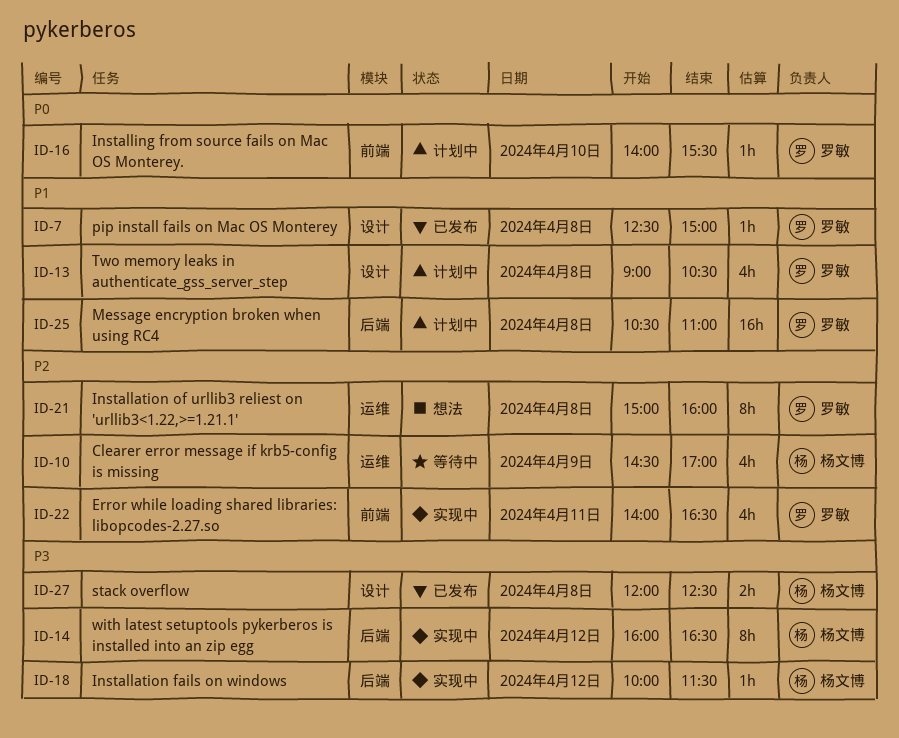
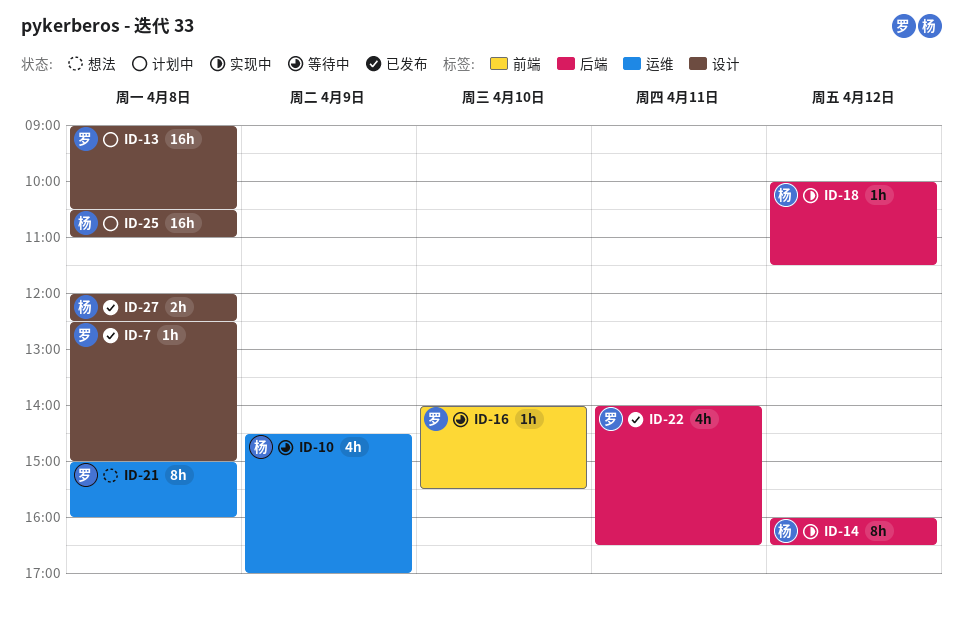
ID-13, estimate: 4h -> 16h
ID-16, status: 计划中 -> 等待中
ID-22, status: 实现中 -> 已发布
ID-22, label: 前端 -> 后端
ID-25, owner: 罗敏 -> 杨文博
ID-25, label: 后端 -> 设计

